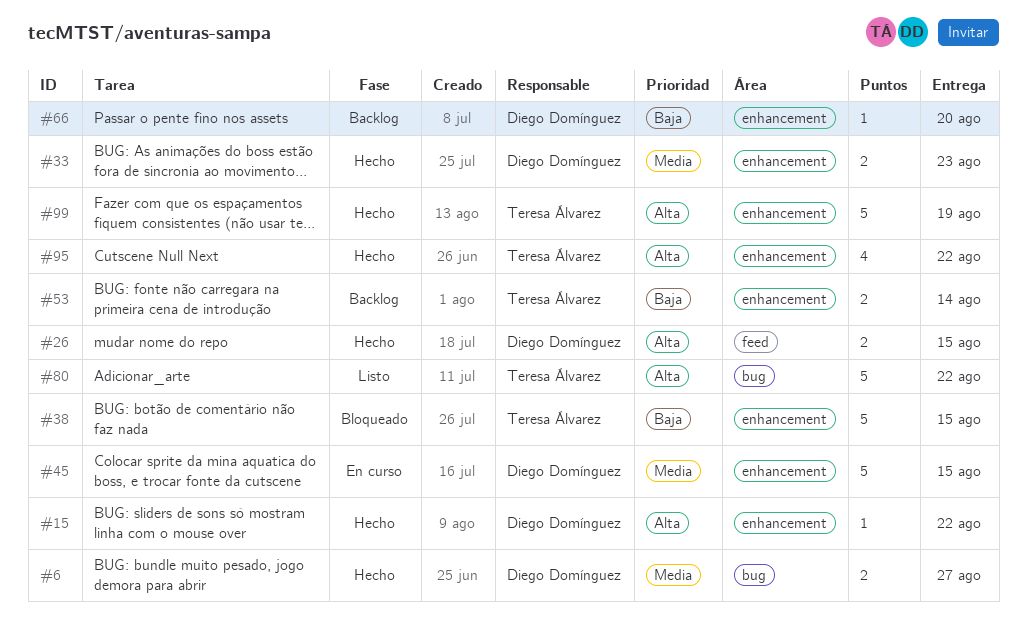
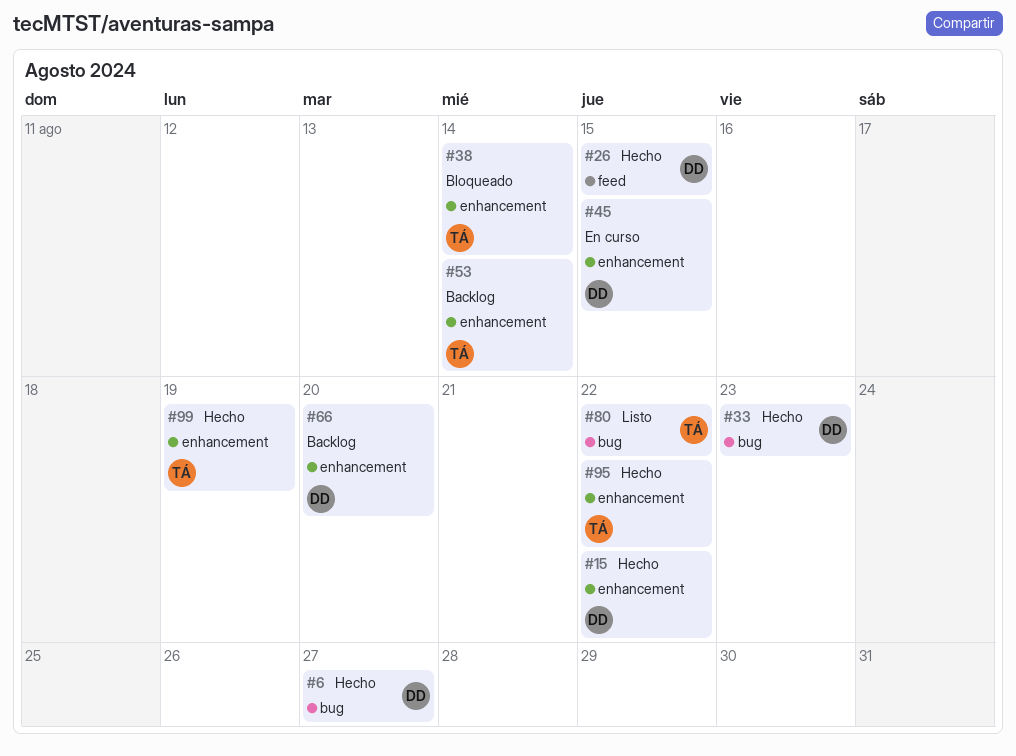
#33, label: enhancement -> bug
#38, due: Aug 15 -> Aug 14

